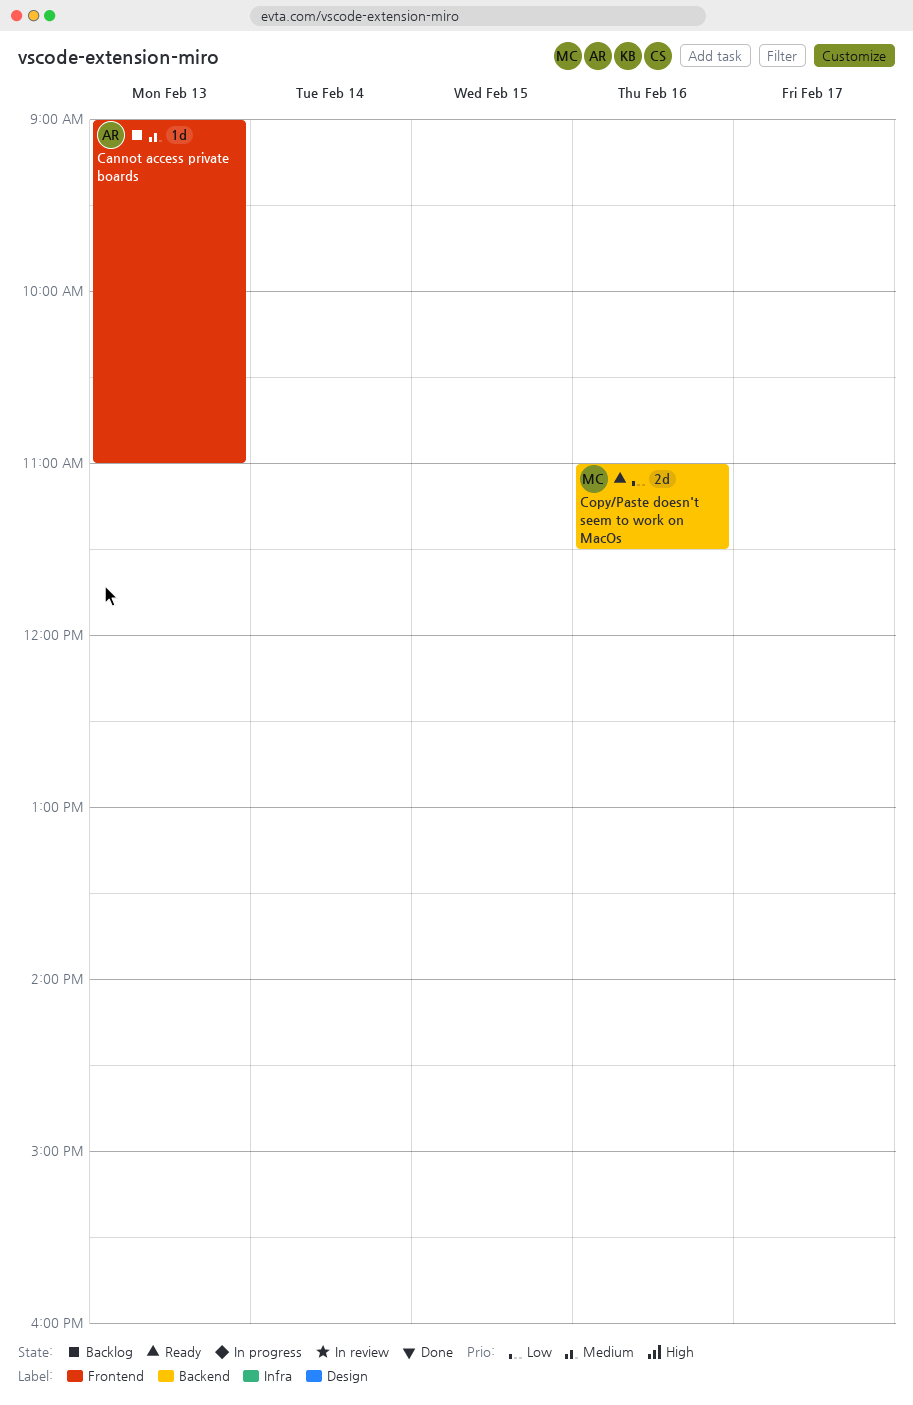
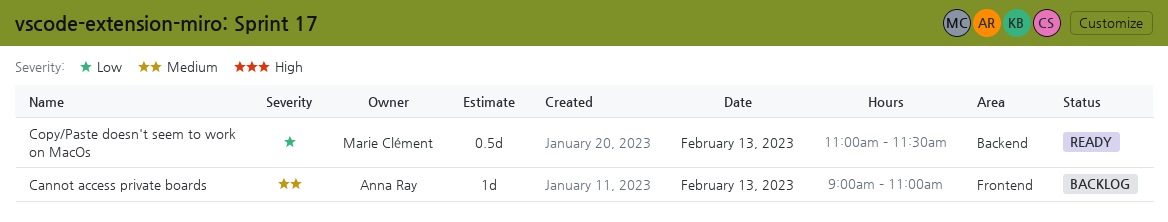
Copy/Paste doesn't seem to work on MacOs, estimate: 2d -> 0.5d
Copy/Paste doesn't seem to work on MacOs, day: Feb 16 -> Feb 13

